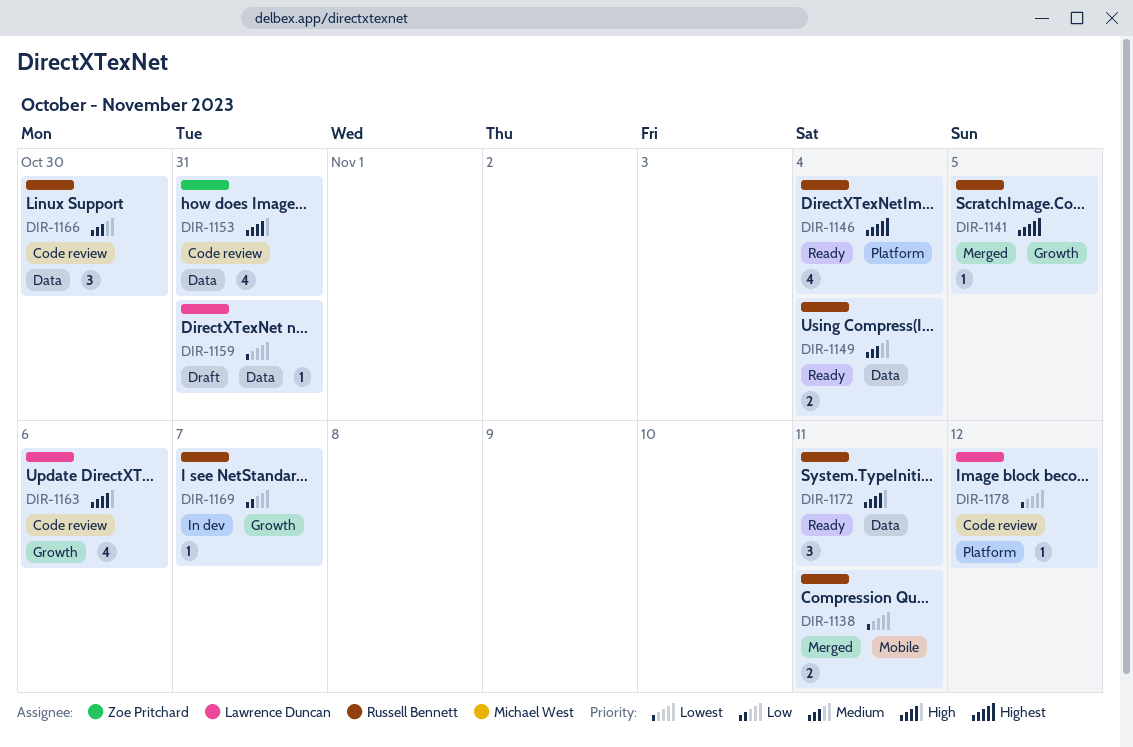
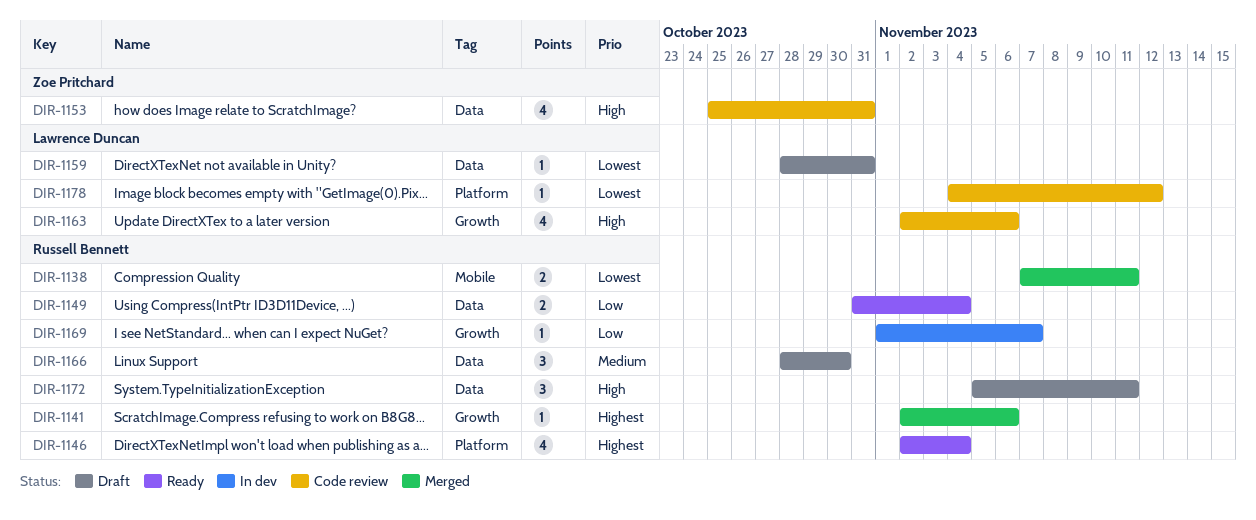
DIR-1141, due: Nov 5 -> Nov 6
DIR-1149, priority: Medium -> Low
DIR-1166, status: Code review -> Draft
DIR-1172, status: Ready -> Draft

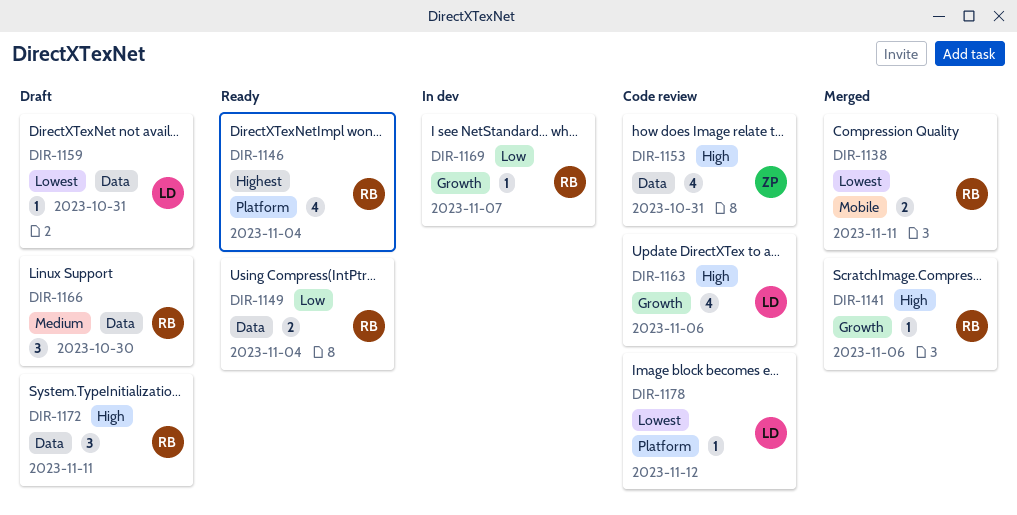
DIR-1141, priority: Highest -> High

